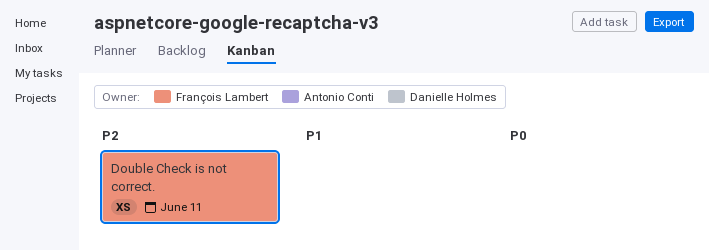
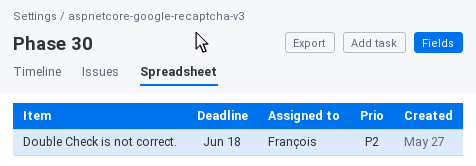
Double Check is not correct., due: Jun 11 -> Jun 18

